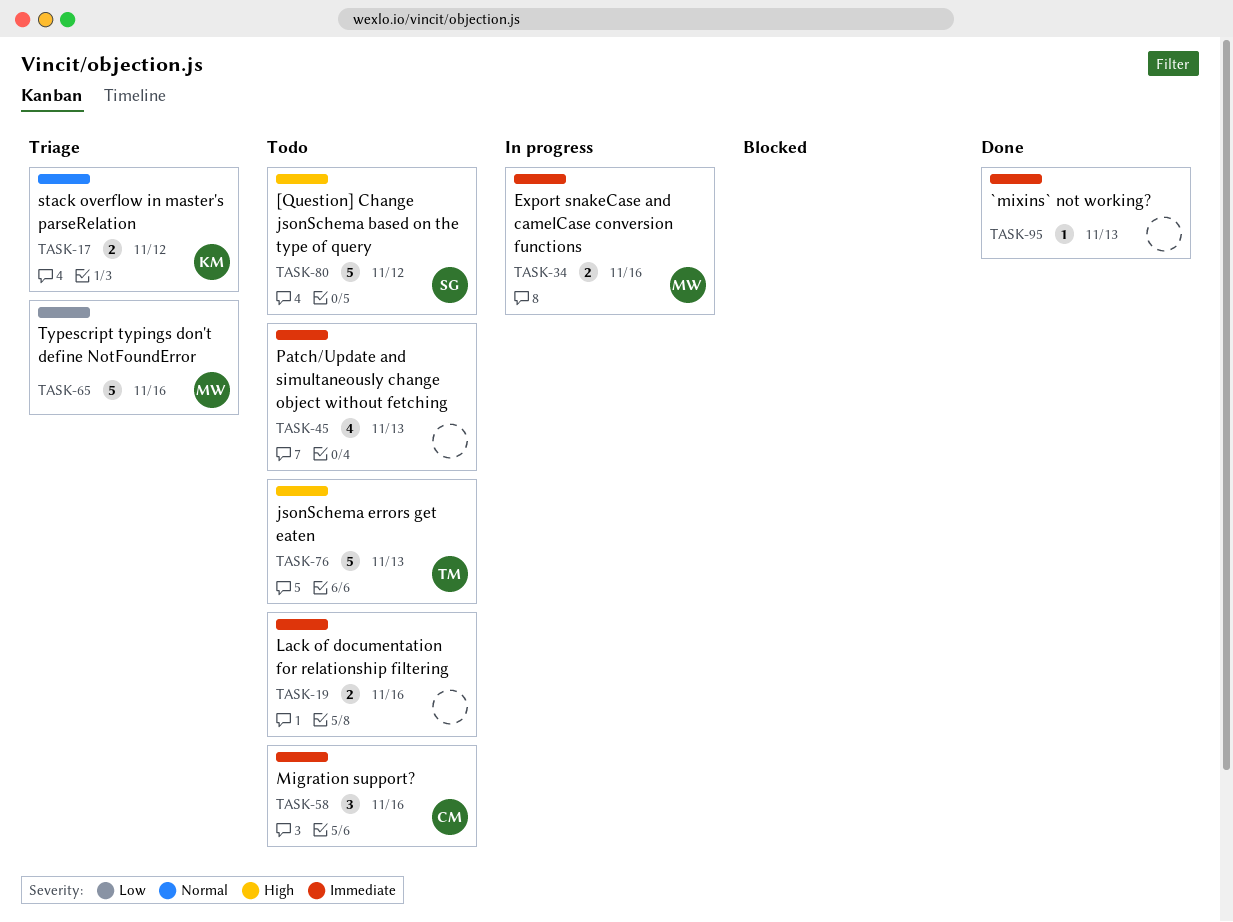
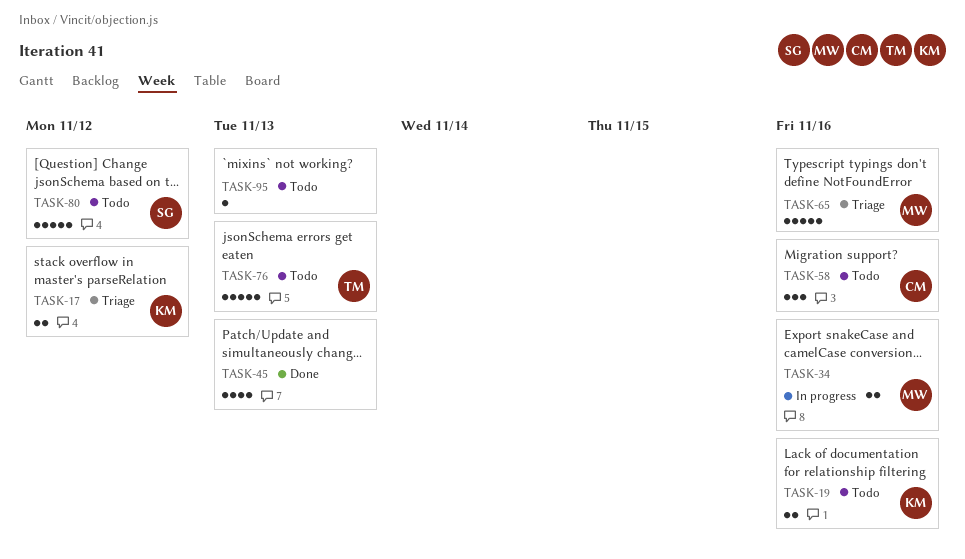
TASK-19, owner: none -> KM
TASK-45, status: Todo -> Done
TASK-95, status: Done -> Todo

